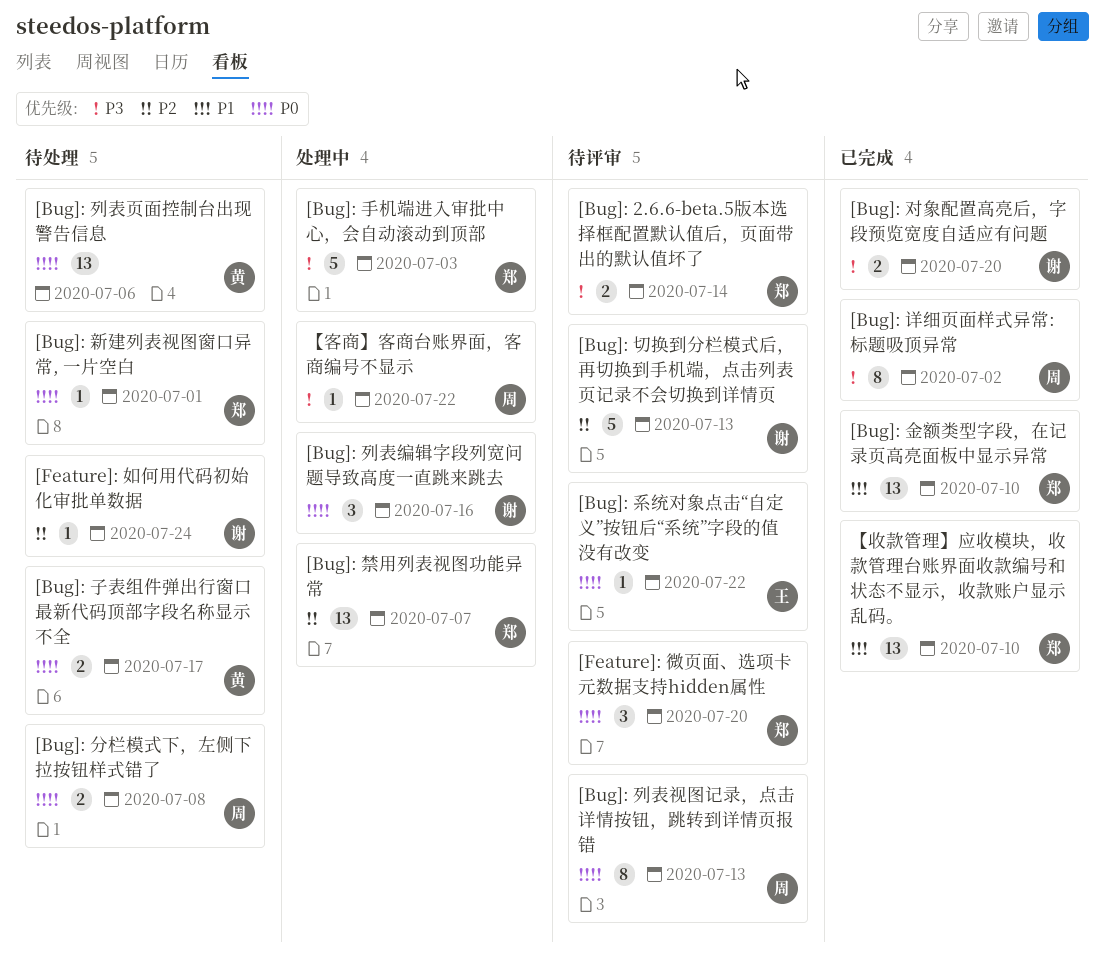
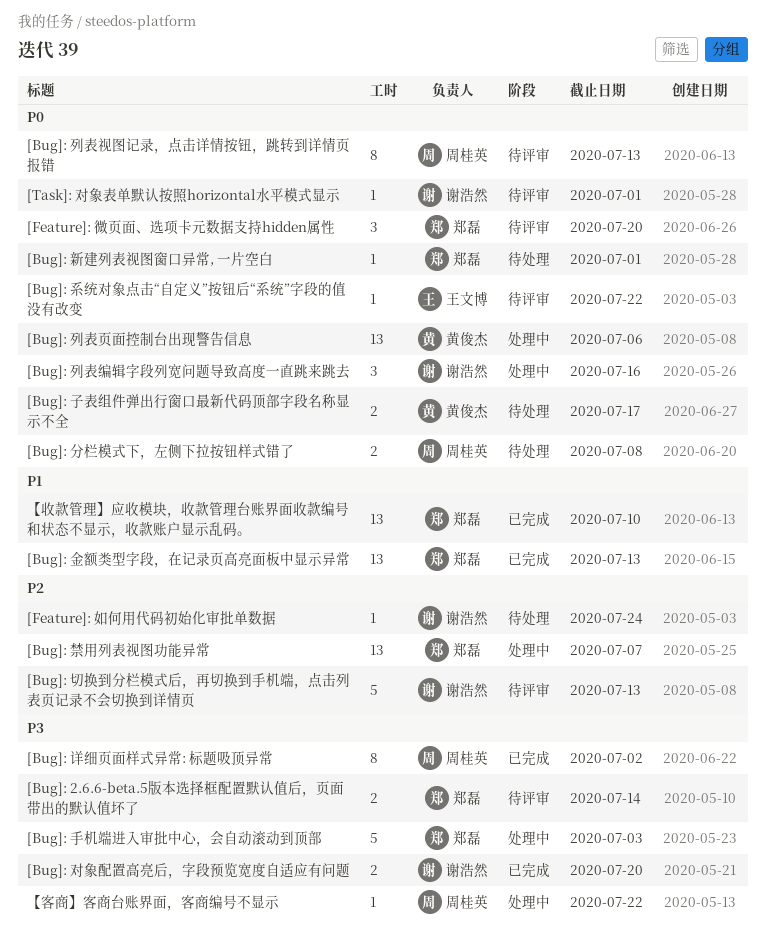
[Bug]: 列表页面控制台出现警告信息, status: 待处理 -> 处理中
[Bug]: 金额类型字段，在记录页高亮面板中显示异常, due: Jul 10 -> Jul 13
[Task]: 对象表单默认按照horizontal水平模式显示: none -> present

